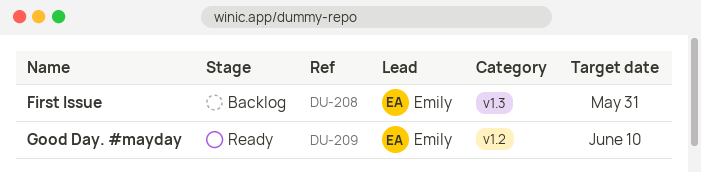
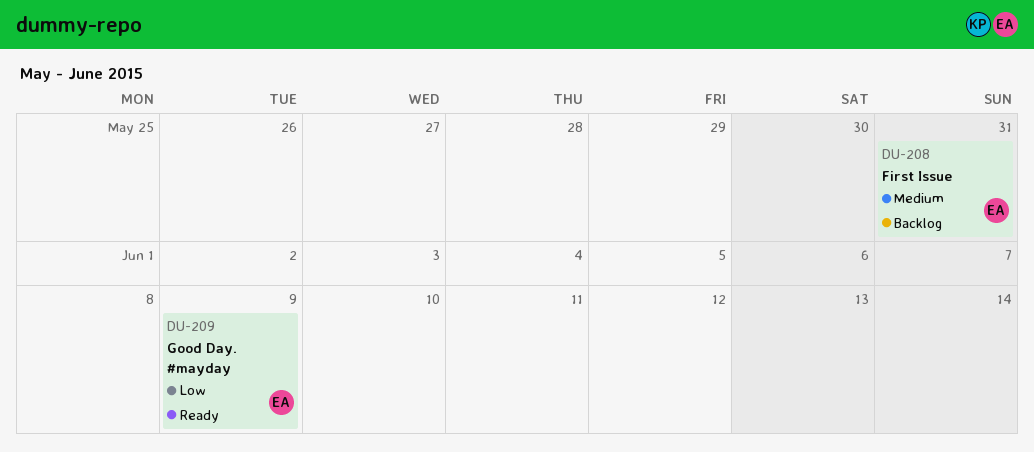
DU-209, due: Jun 10 -> Jun 9

